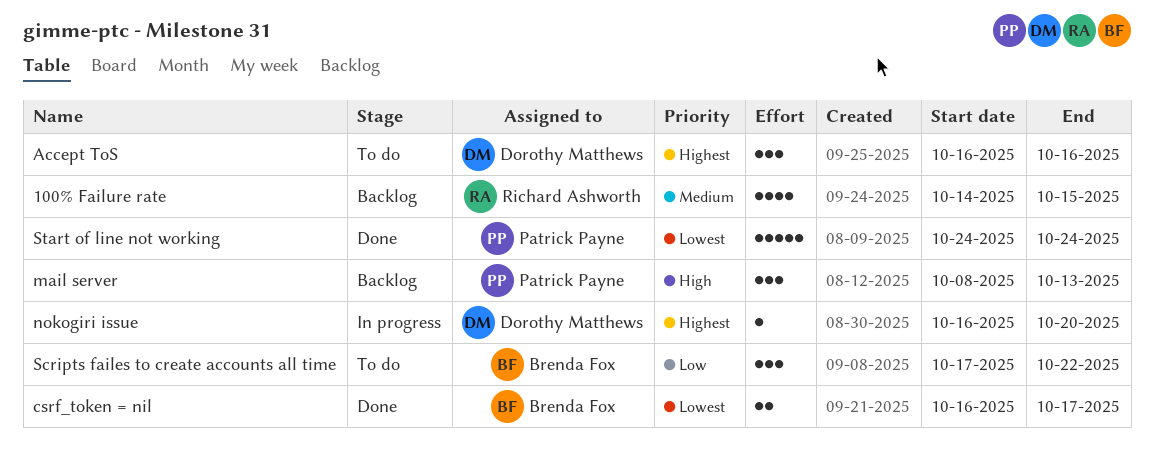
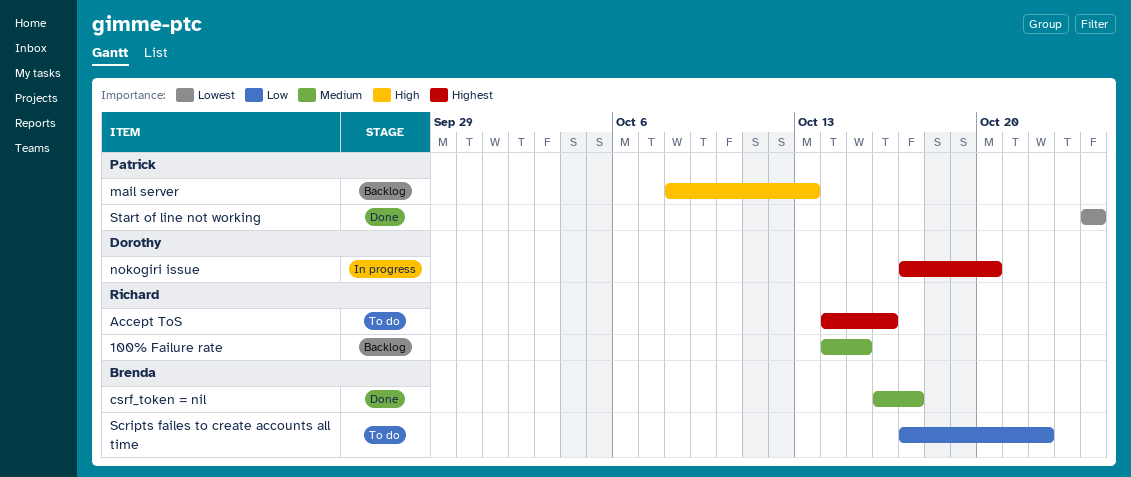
Accept ToS, owner: Dorothy Matthews -> Richard Ashworth
Accept ToS, start: Oct 16 -> Oct 14
csrf_token = nil, priority: Lowest -> Medium
nokogiri issue, start: Oct 16 -> Oct 17

